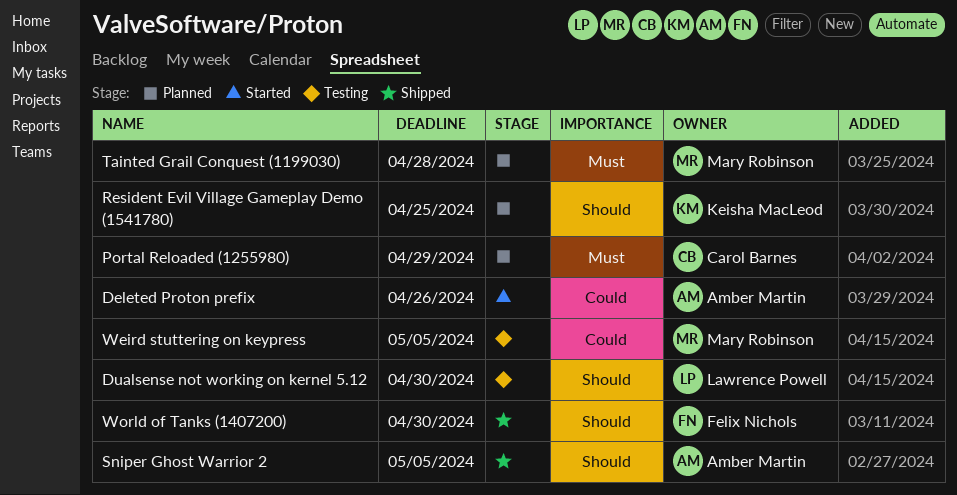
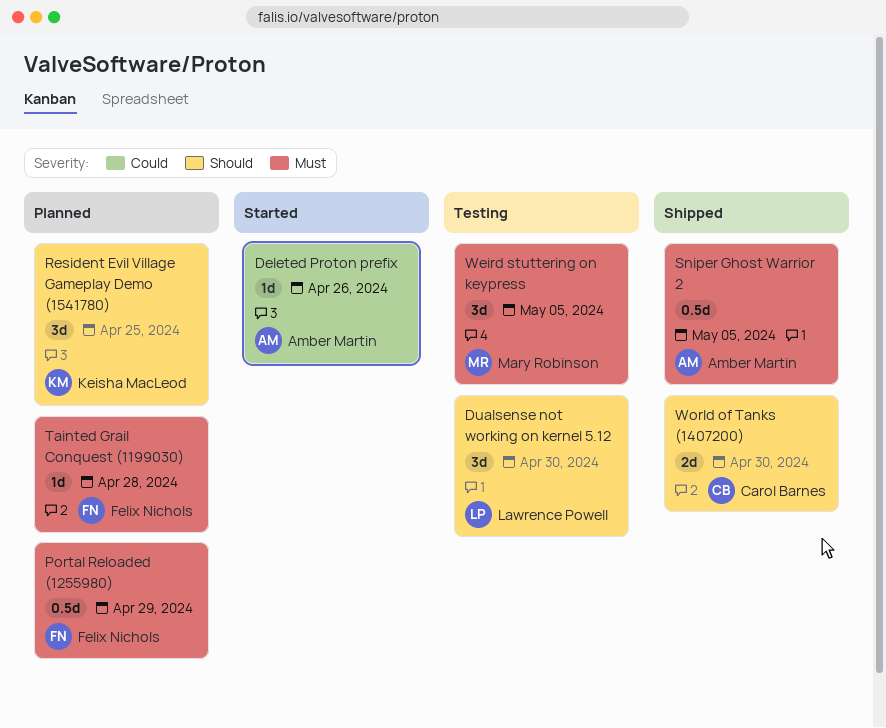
Portal Reloaded (1255980), owner: Carol Barnes -> Felix Nichols
Sniper Ghost Warrior 2, priority: Should -> Must
Tainted Grail Conquest (1199030), owner: Mary Robinson -> Felix Nichols
Weird stuttering on keypress, priority: Could -> Must
World of Tanks (1407200), owner: Felix Nichols -> Carol Barnes

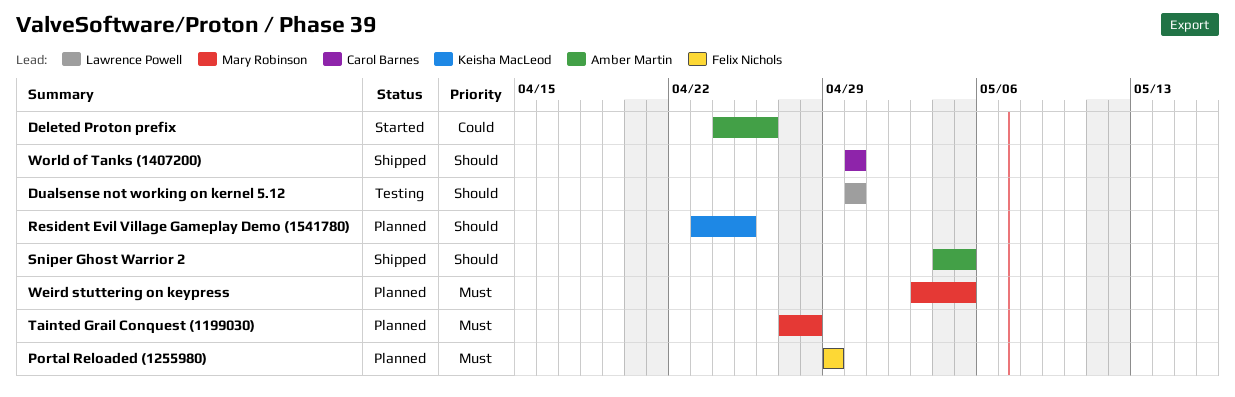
Sniper Ghost Warrior 2, priority: Must -> Should
Tainted Grail Conquest (1199030), owner: Felix Nichols -> Mary Robinson
Weird stuttering on keypress, status: Testing -> Planned

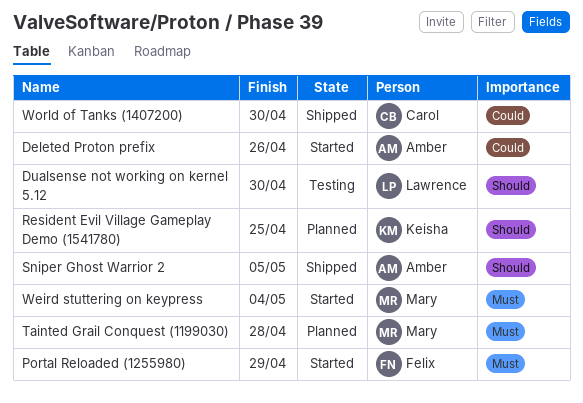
Portal Reloaded (1255980), status: Planned -> Started
Weird stuttering on keypress, status: Planned -> Started
Weird stuttering on keypress, due: May 5 -> May 4
World of Tanks (1407200), priority: Should -> Could

